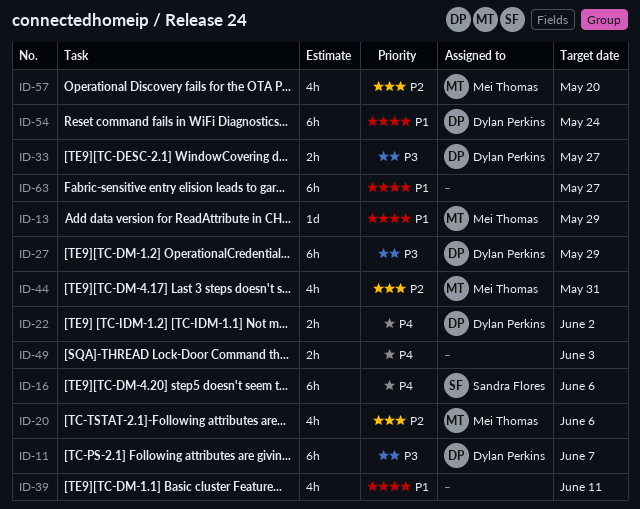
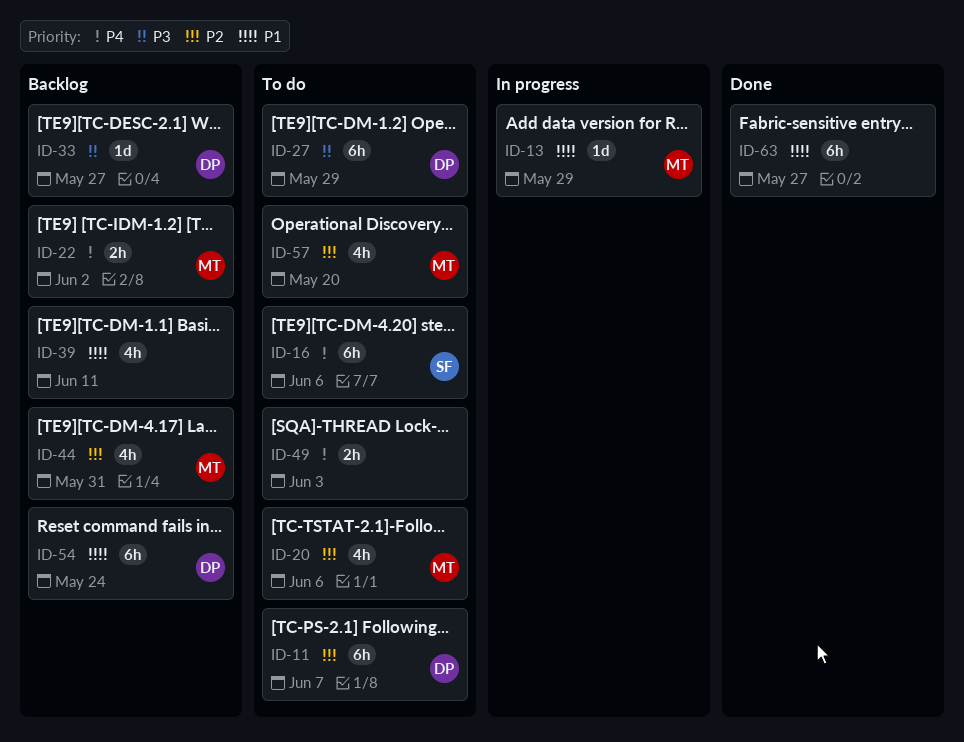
ID-11, priority: P3 -> P2
ID-22, owner: Dylan Perkins -> Mei Thomas
ID-33, estimate: 2h -> 1d

